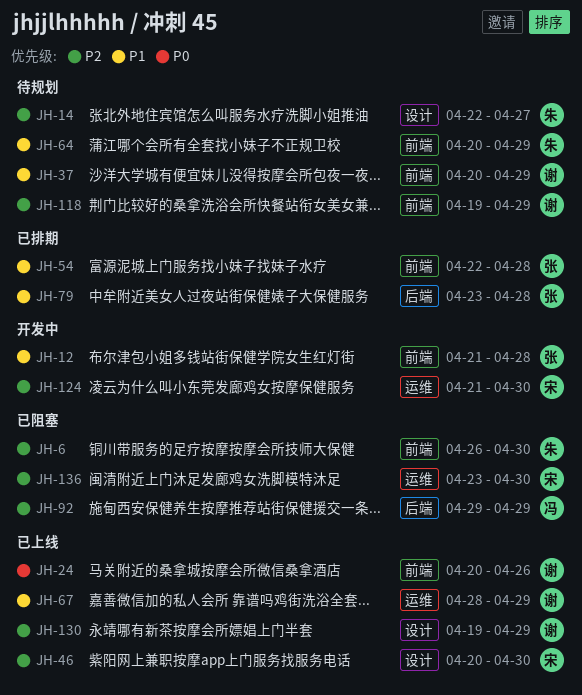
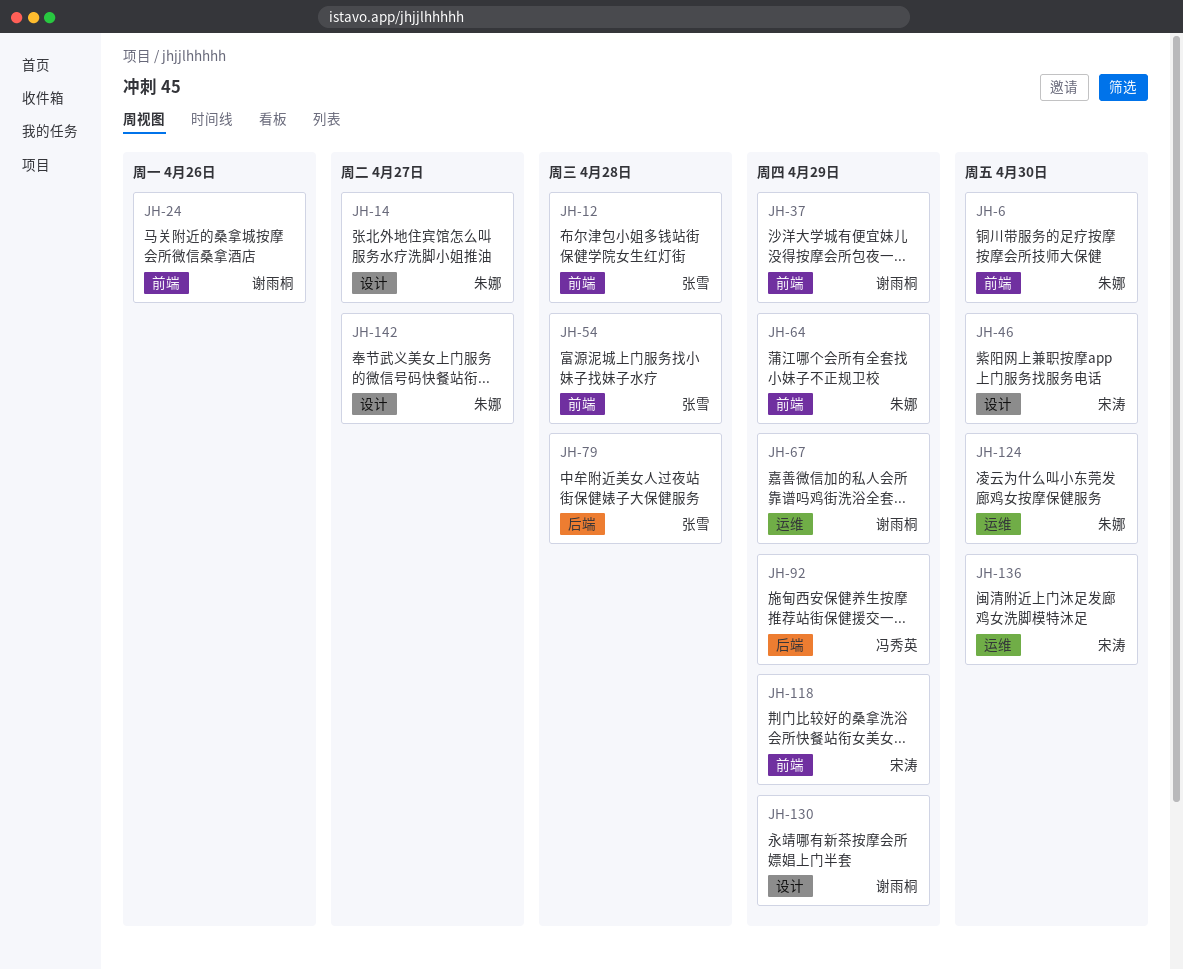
JH-118, owner: 谢雨桐 -> 宋涛
JH-124, owner: 宋涛 -> 朱娜
JH-142: none -> present

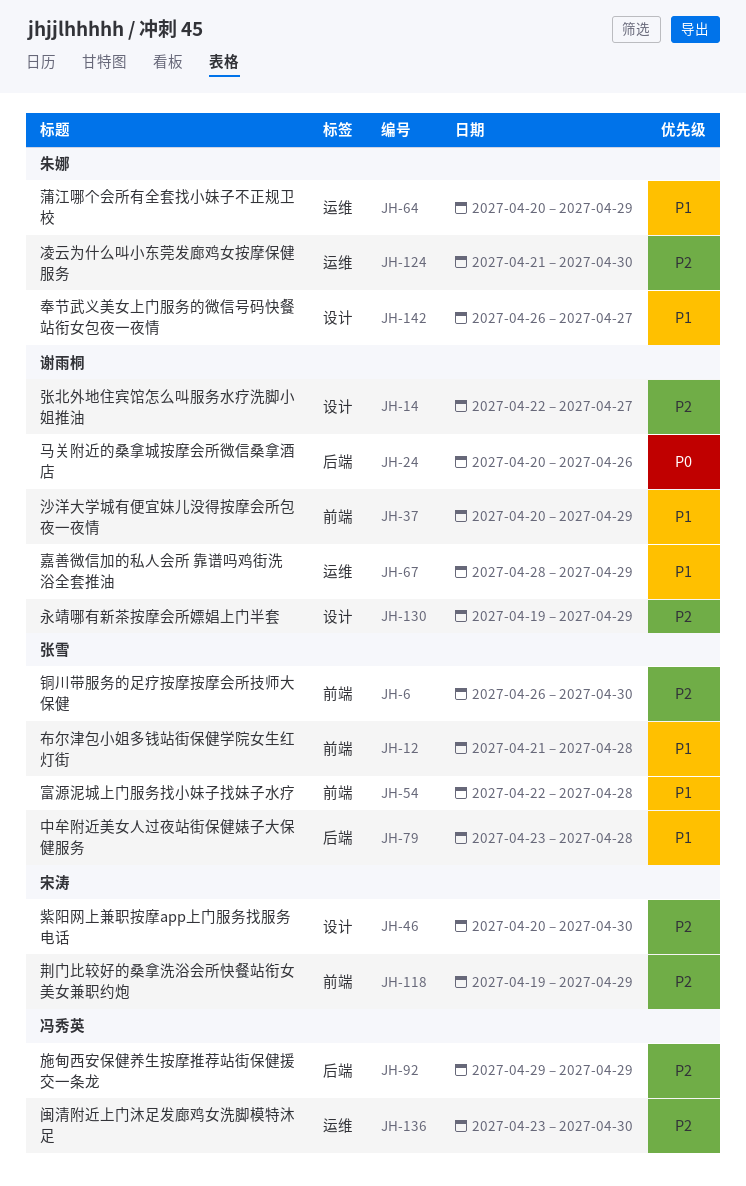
JH-6, owner: 朱娜 -> 张雪
JH-14, owner: 朱娜 -> 谢雨桐
JH-24, label: 前端 -> 后端
JH-64, label: 前端 -> 运维
JH-136, owner: 宋涛 -> 冯秀英

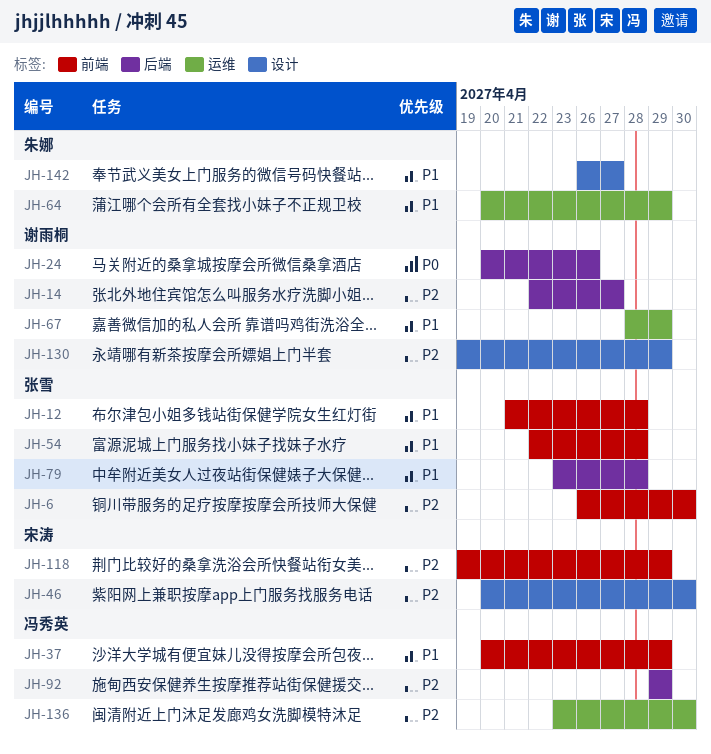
JH-14, label: 设计 -> 后端
JH-37, owner: 谢雨桐 -> 冯秀英
JH-124: present -> none

